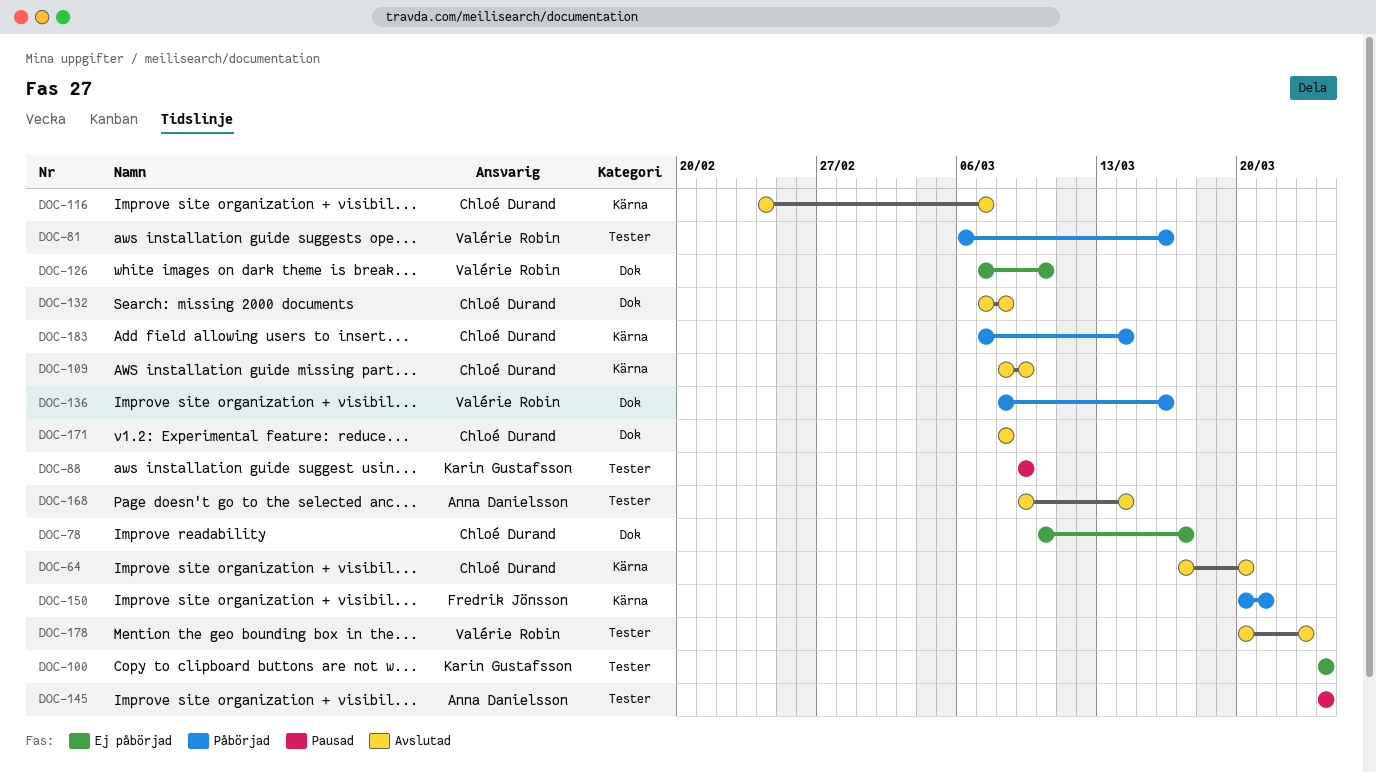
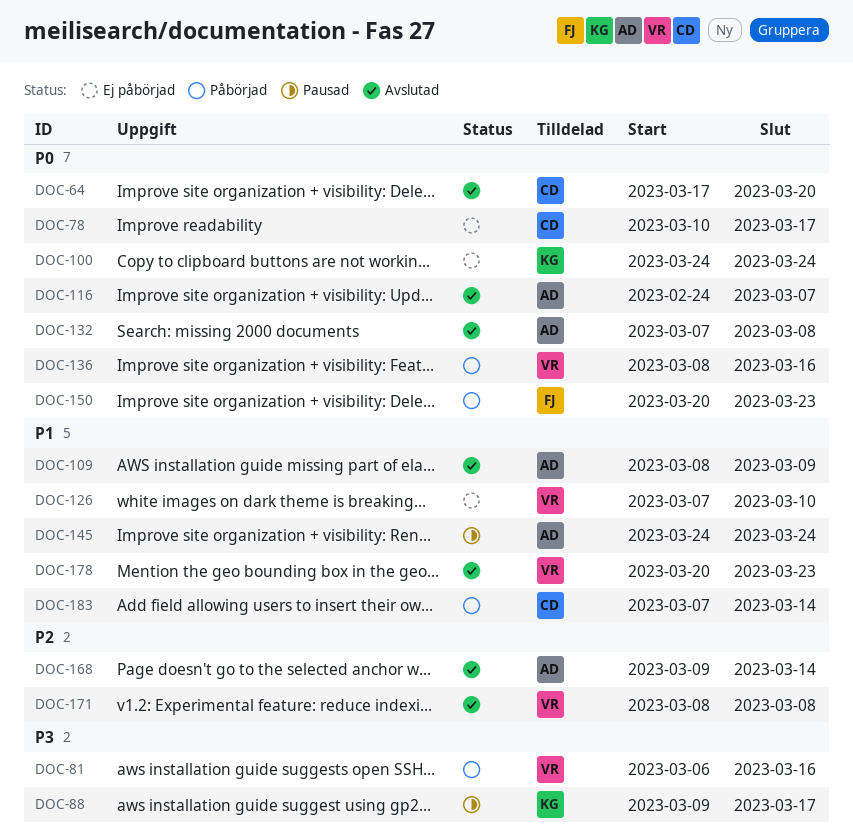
DOC-88, due: Mar 9 -> Mar 17
DOC-109, owner: Chloé Durand -> Anna Danielsson
DOC-116, owner: Chloé Durand -> Anna Danielsson
DOC-132, owner: Chloé Durand -> Anna Danielsson
DOC-150, due: Mar 21 -> Mar 23
DOC-171, owner: Chloé Durand -> Valérie Robin

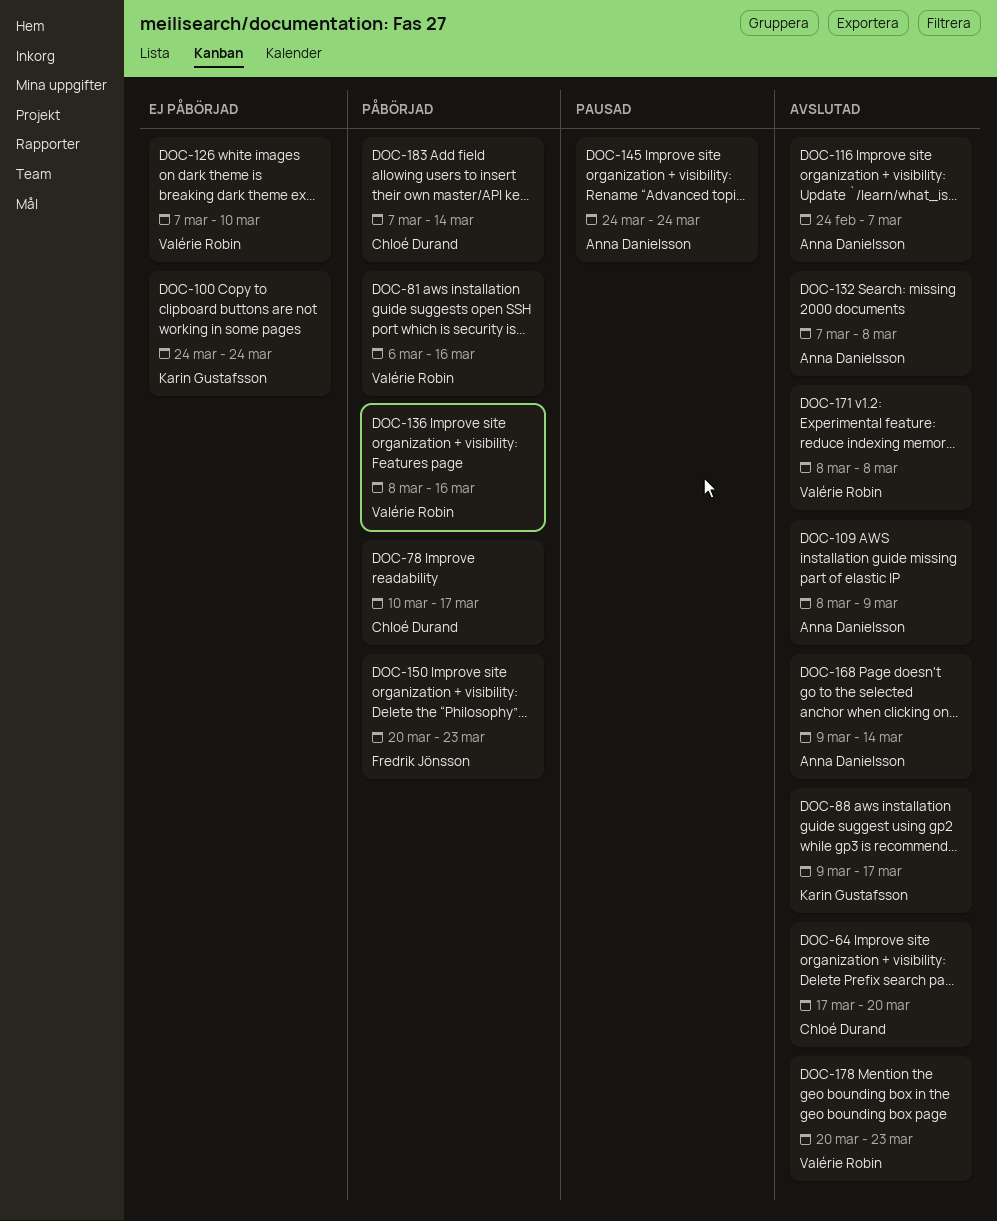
DOC-78, status: Ej påbörjad -> Påbörjad
DOC-88, status: Pausad -> Avslutad

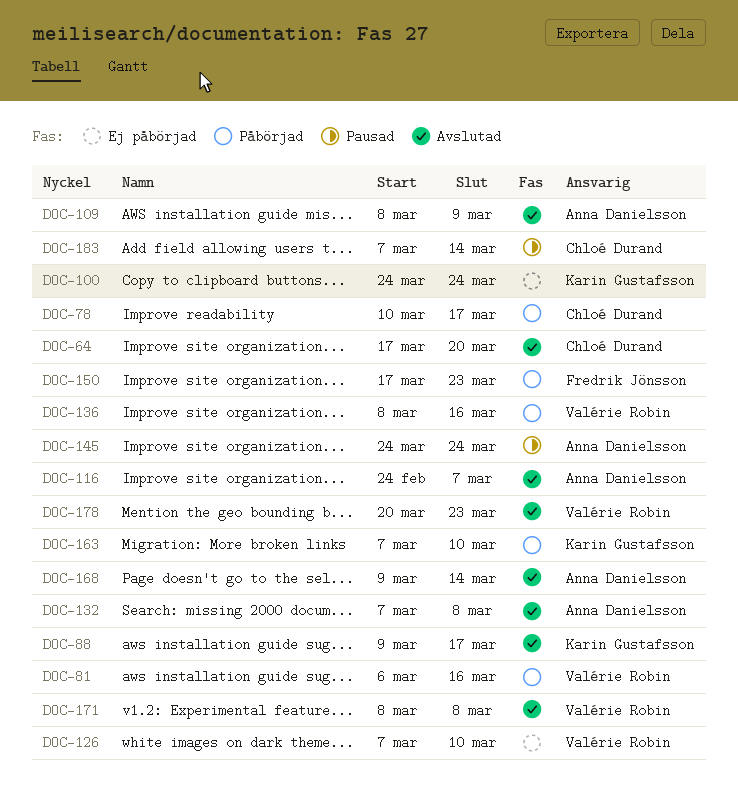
DOC-150, start: Mar 20 -> Mar 17
DOC-163: none -> present
DOC-183, status: Påbörjad -> Pausad

